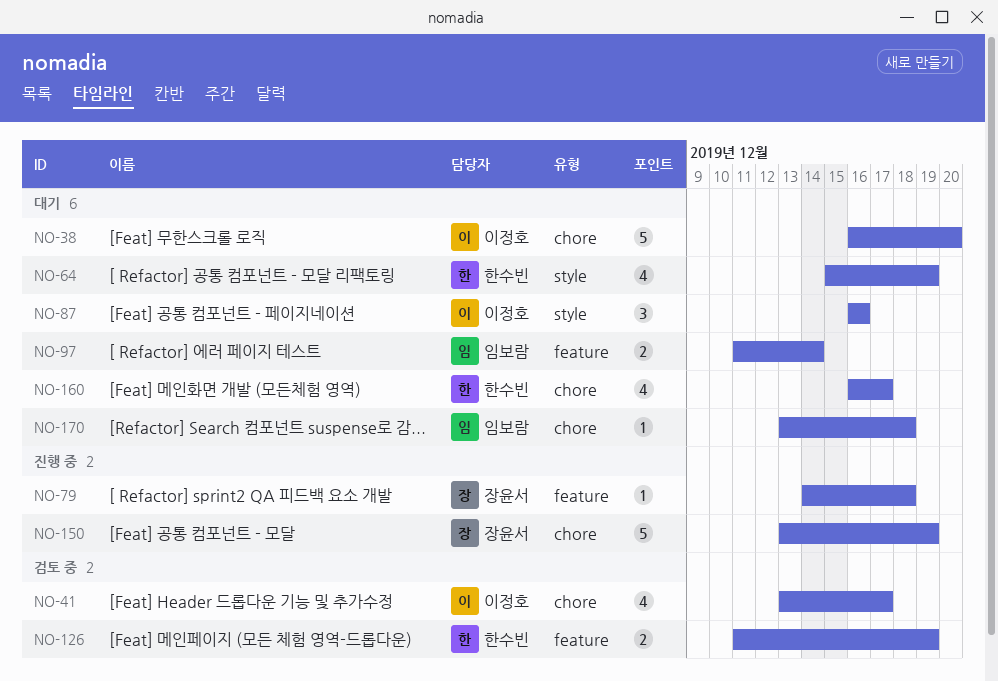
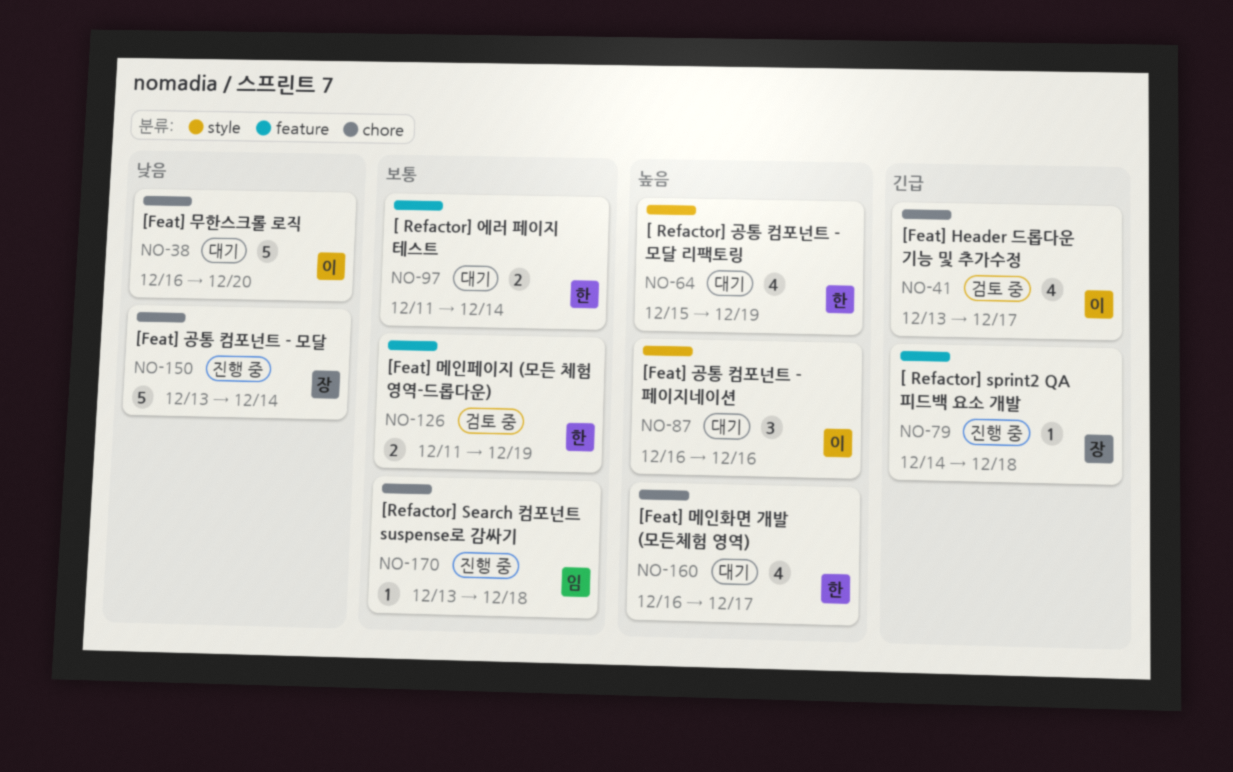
NO-97, owner: 임보람 -> 한수빈
NO-150, due: Dec 19 -> Dec 14
NO-170, status: 대기 -> 진행 중

